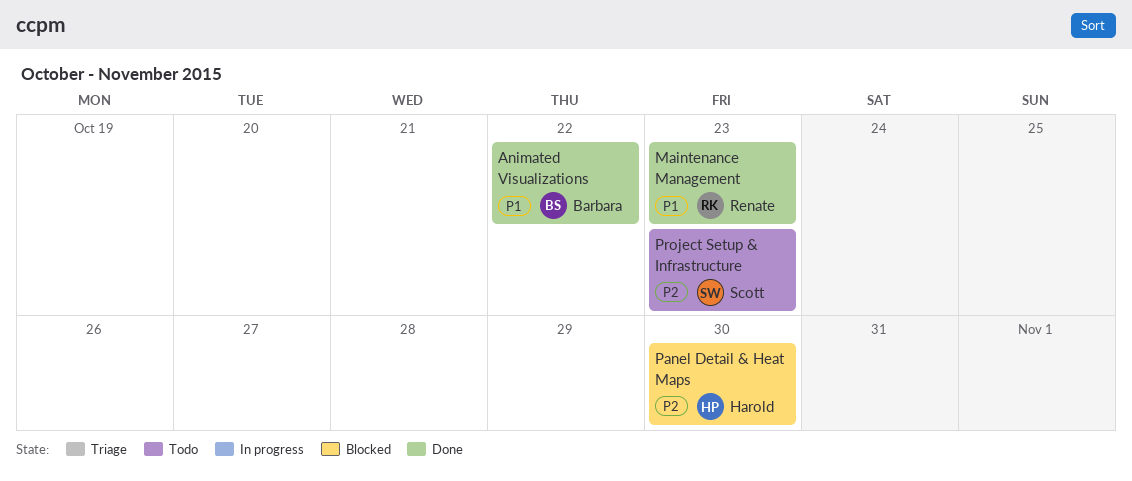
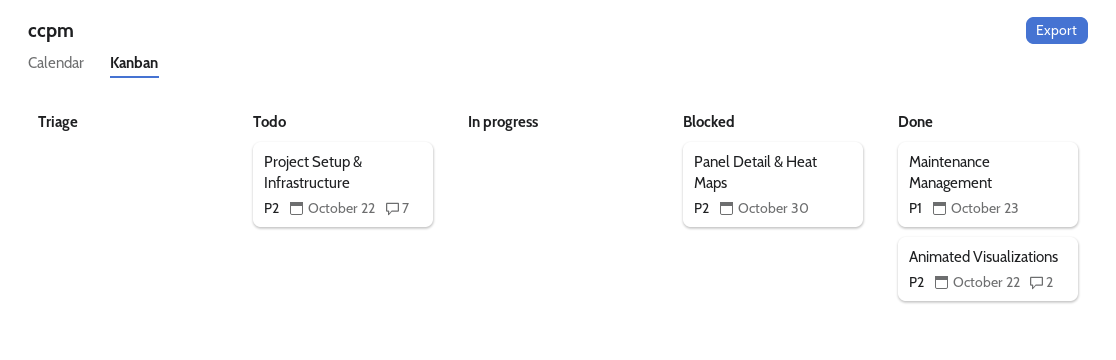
Animated Visualizations, priority: P1 -> P2
Project Setup & Infrastructure, due: Oct 23 -> Oct 22

